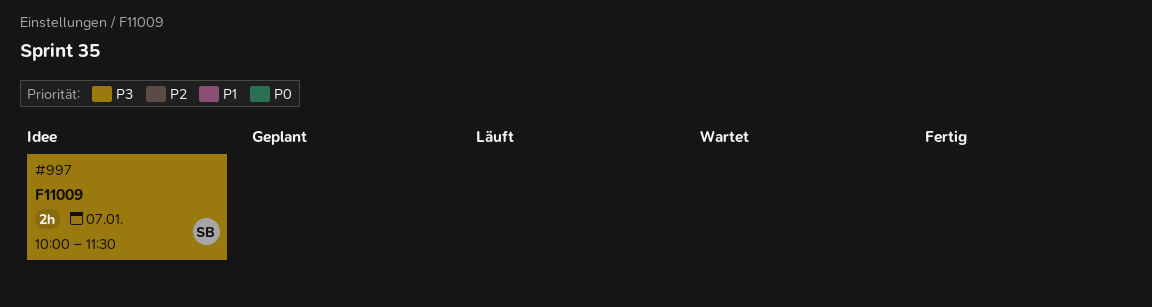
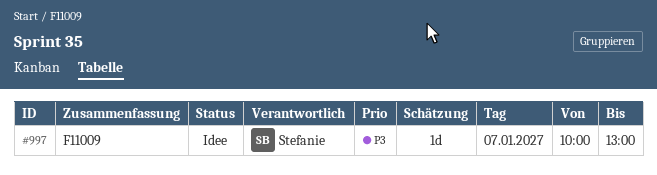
#997, estimate: 2h -> 1d
#997, ends: 11:30 -> 13:00

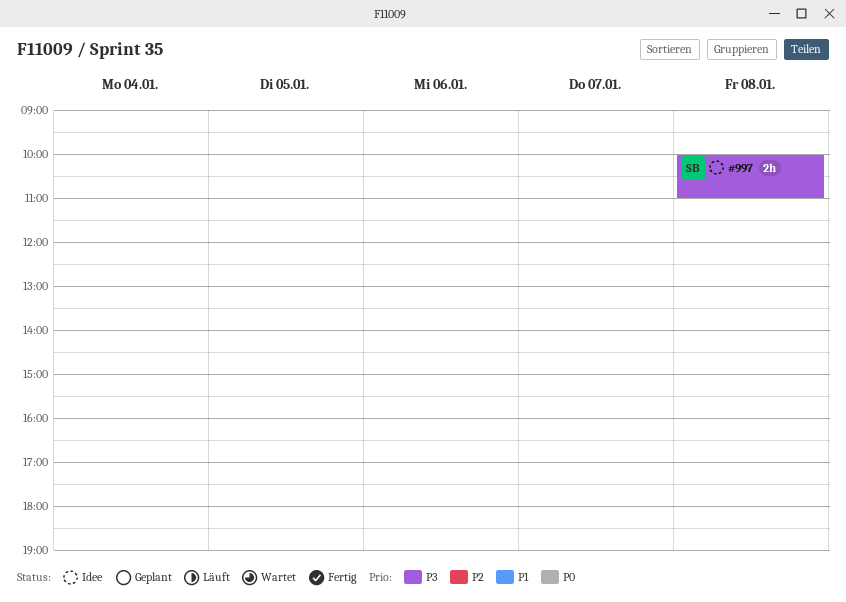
#997, estimate: 1d -> 2h
#997, day: Jan 7 -> Jan 8
#997, ends: 13:00 -> 11:00

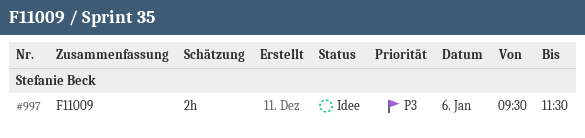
#997, day: Jan 8 -> Jan 6
#997, begins: 10:00 -> 09:30
#997, ends: 11:00 -> 11:30

